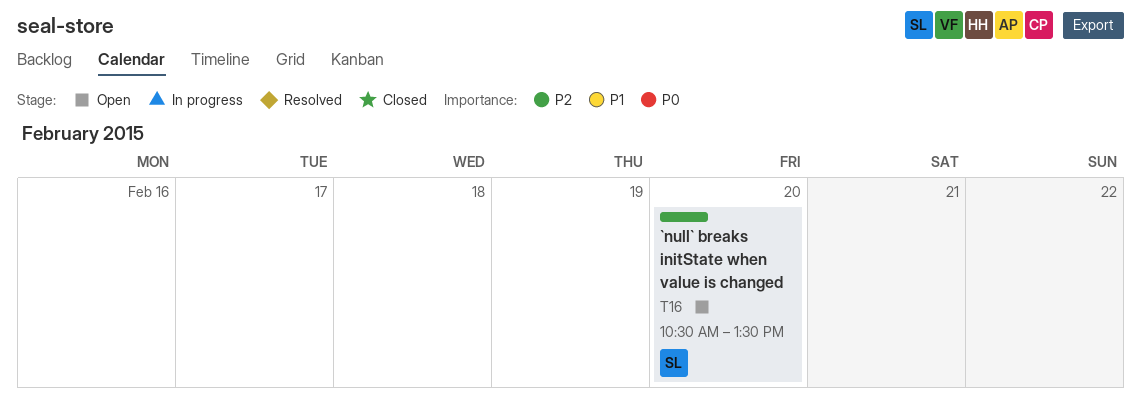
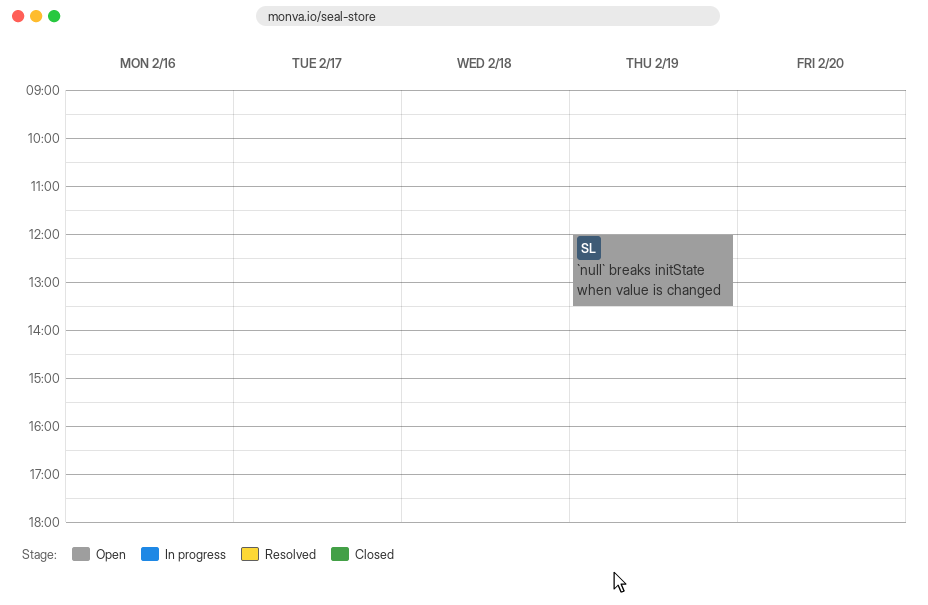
`null` breaks initState when value is changed, day: Feb 20 -> Feb 19
`null` breaks initState when value is changed, begins: 10:30 -> 12:00

